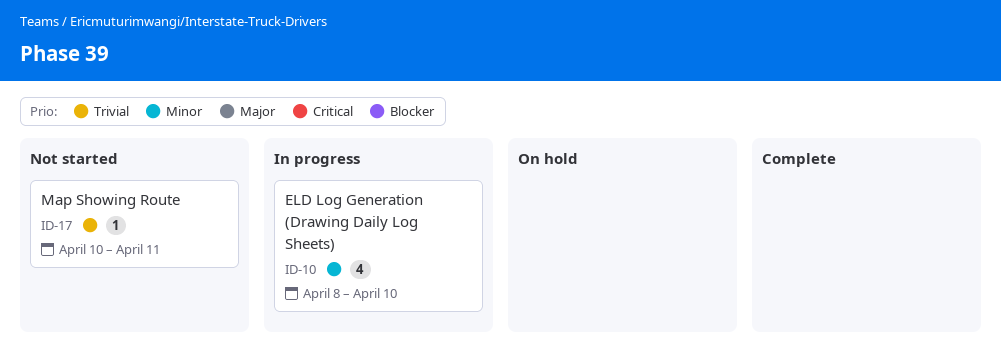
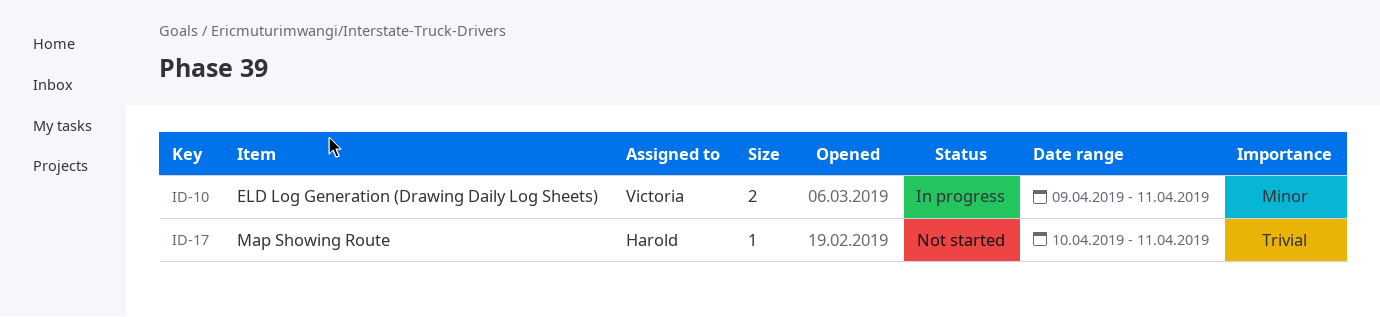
ID-10, estimate: 4 -> 2
ID-10, start: Apr 8 -> Apr 9
ID-10, due: Apr 10 -> Apr 11

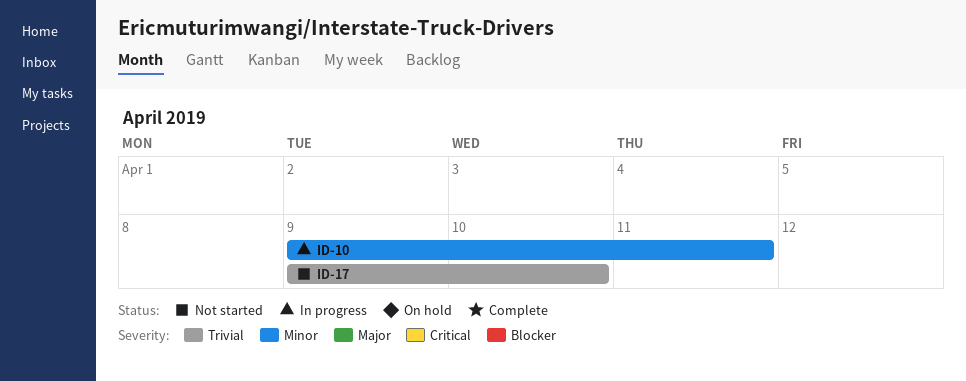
ID-17, start: Apr 10 -> Apr 9
ID-17, due: Apr 11 -> Apr 10

